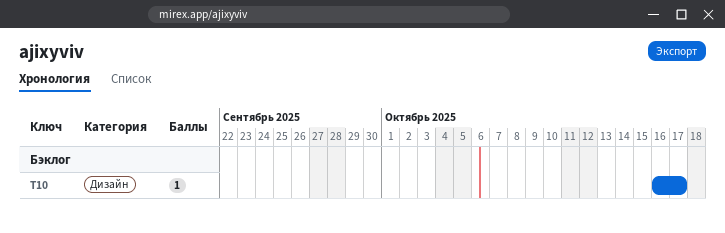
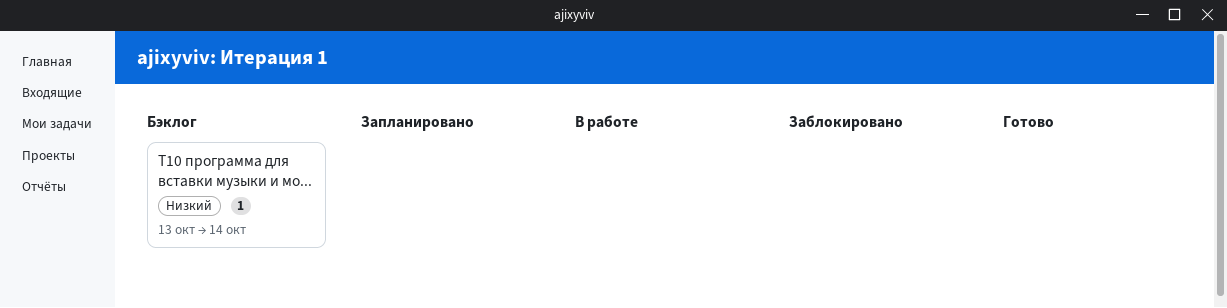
T10, start: Oct 16 -> Oct 13
T10, due: Oct 17 -> Oct 14

